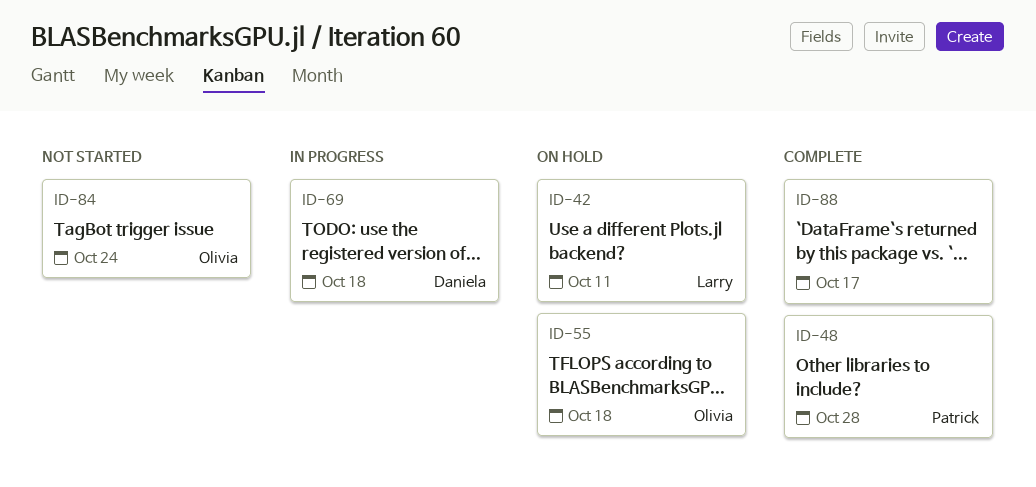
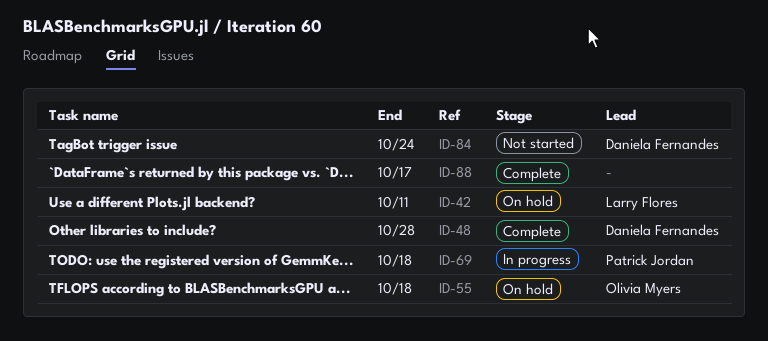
ID-48, owner: Patrick Jordan -> Daniela Fernandes
ID-69, owner: Daniela Fernandes -> Patrick Jordan
ID-84, owner: Olivia Myers -> Daniela Fernandes

